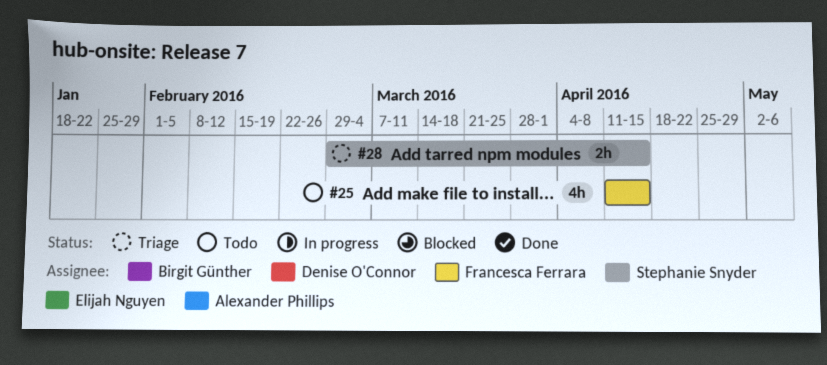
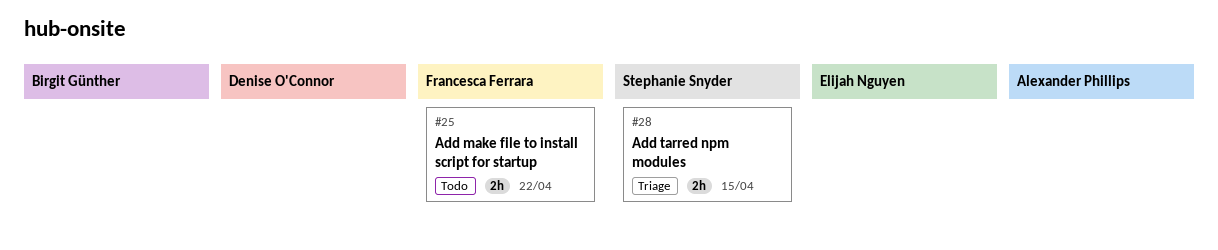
#25, estimate: 4h -> 2h
#25, due: Apr 15 -> Apr 22

